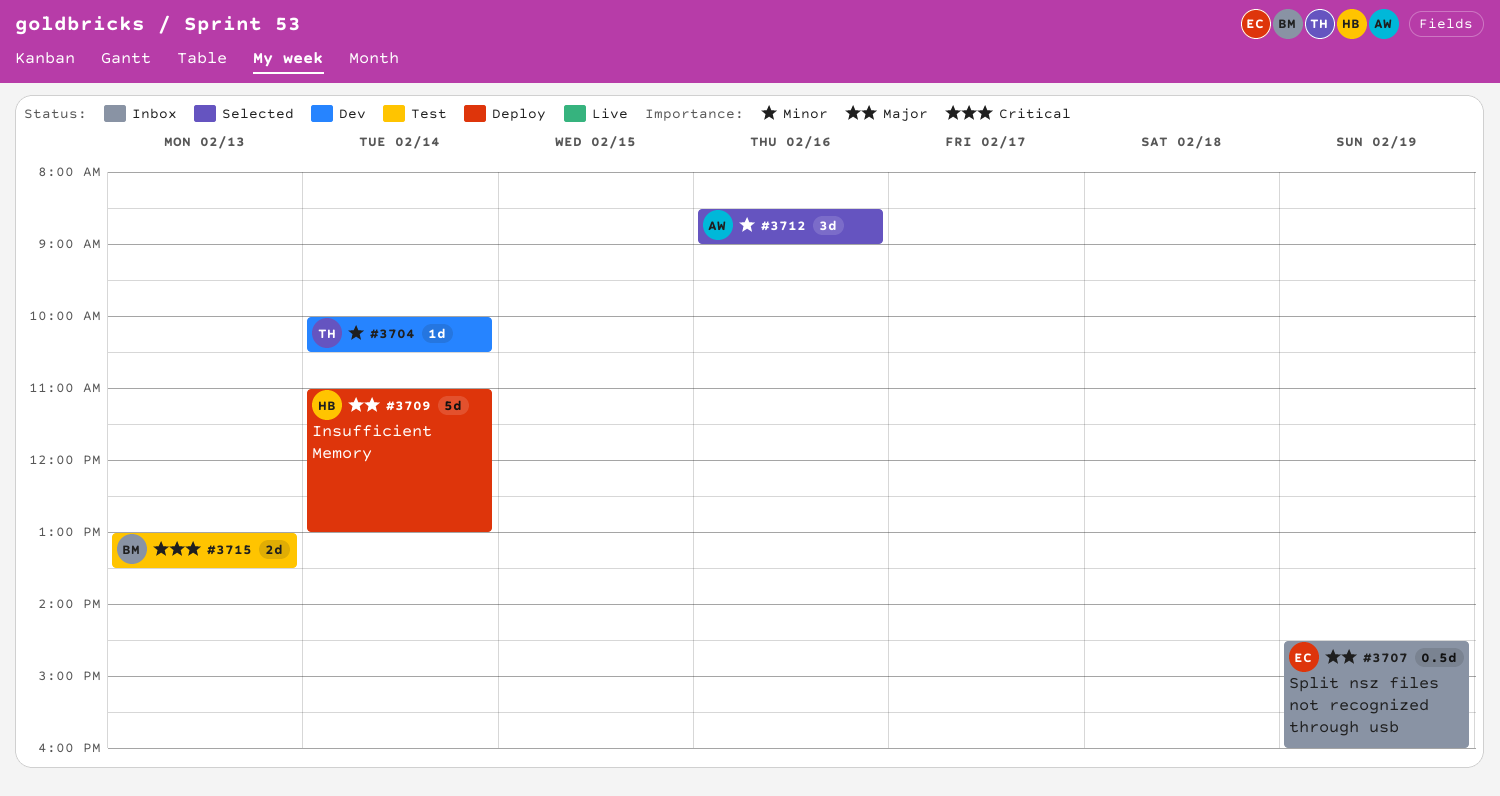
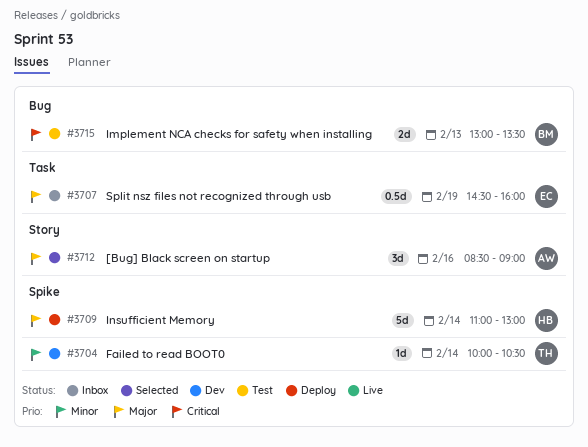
#3712, priority: Minor -> Major

